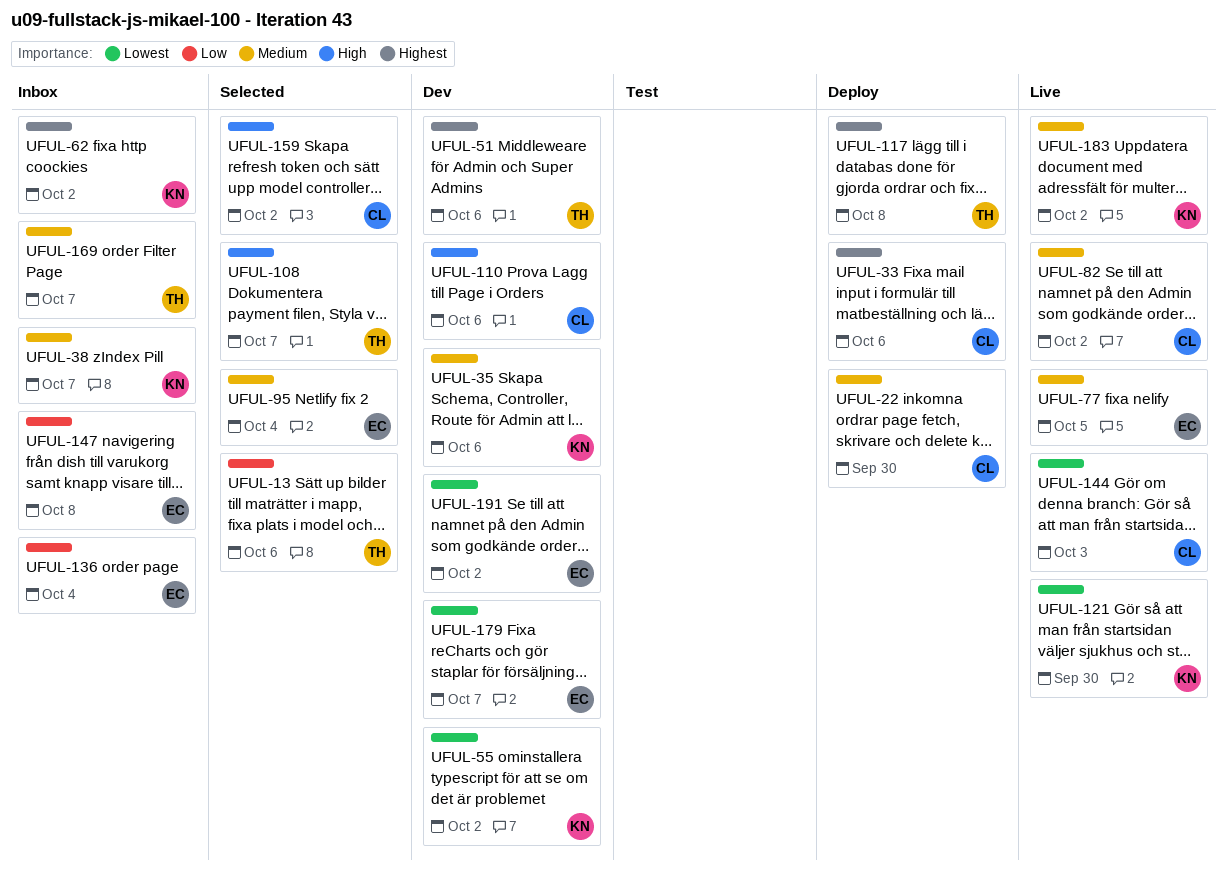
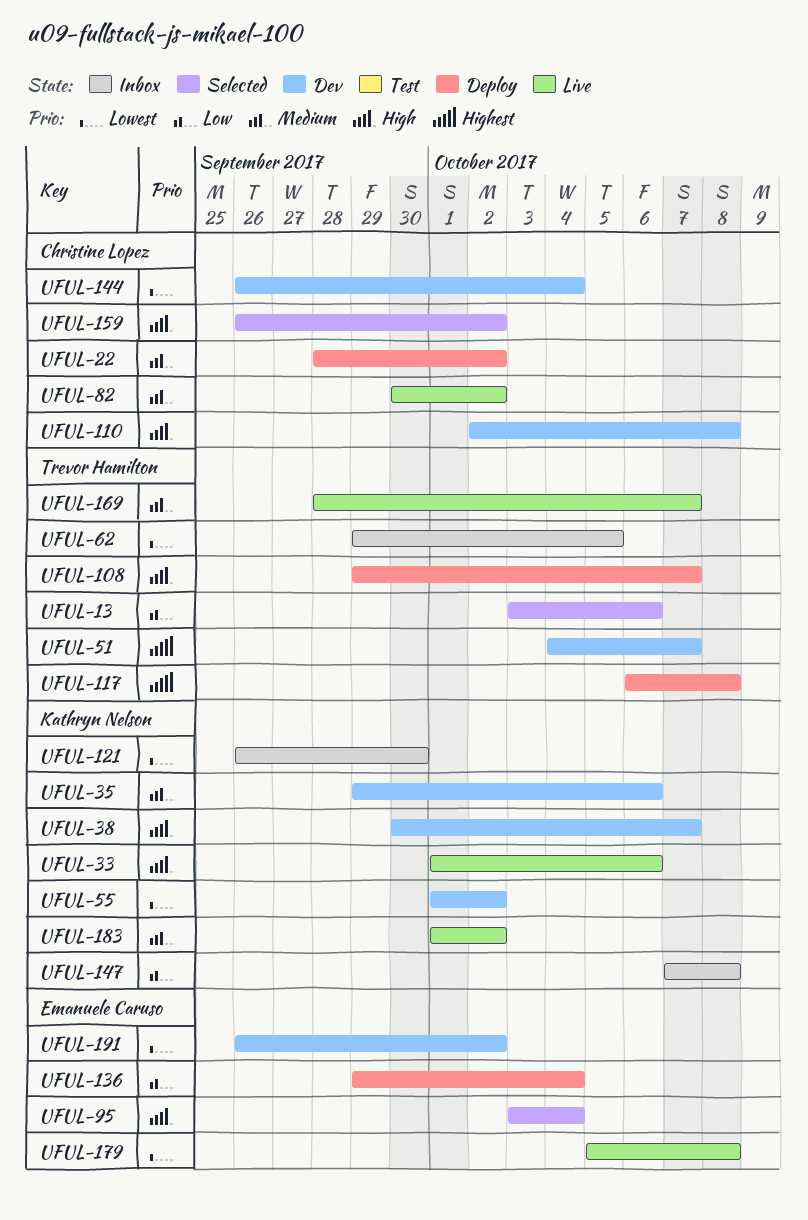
UFUL-22, due: Sep 30 -> Oct 2
UFUL-33, status: Deploy -> Live
UFUL-33, owner: Christine Lopez -> Kathryn Nelson
UFUL-33, priority: Highest -> High
UFUL-38, status: Inbox -> Dev
UFUL-38, priority: Medium -> High
UFUL-51, due: Oct 6 -> Oct 7
UFUL-62, owner: Kathryn Nelson -> Trevor Hamilton
UFUL-62, priority: Highest -> Lowest
UFUL-62, due: Oct 2 -> Oct 5
UFUL-77: present -> none
UFUL-95, priority: Medium -> High
UFUL-108, status: Selected -> Deploy
UFUL-110, due: Oct 6 -> Oct 8
UFUL-121, status: Live -> Inbox
UFUL-136, status: Inbox -> Deploy
UFUL-144, status: Live -> Dev
UFUL-144, due: Oct 3 -> Oct 4
UFUL-147, owner: Emanuele Caruso -> Kathryn Nelson
UFUL-169, status: Inbox -> Live
UFUL-179, status: Dev -> Live
UFUL-179, due: Oct 7 -> Oct 8

